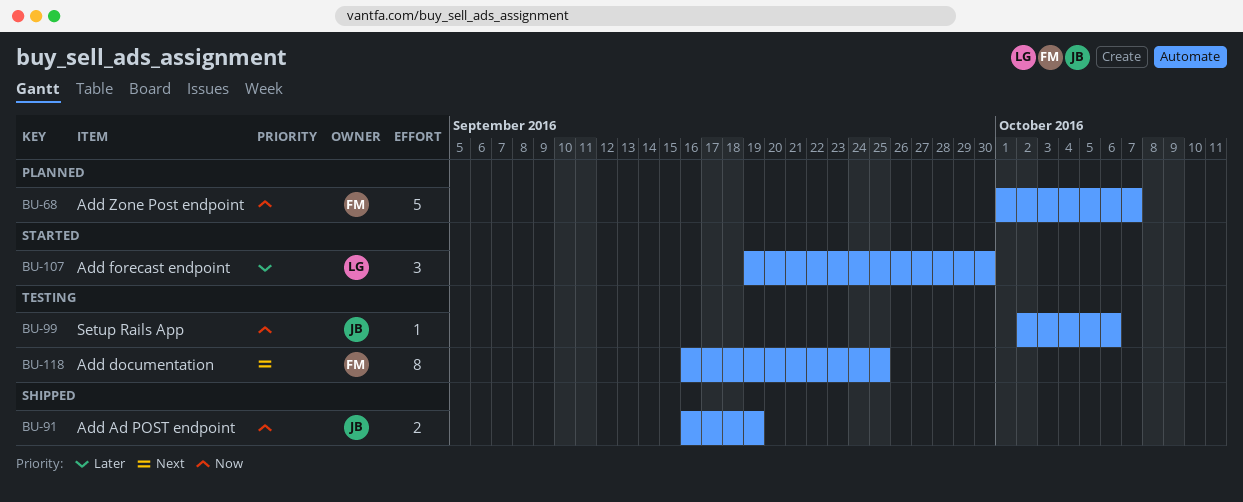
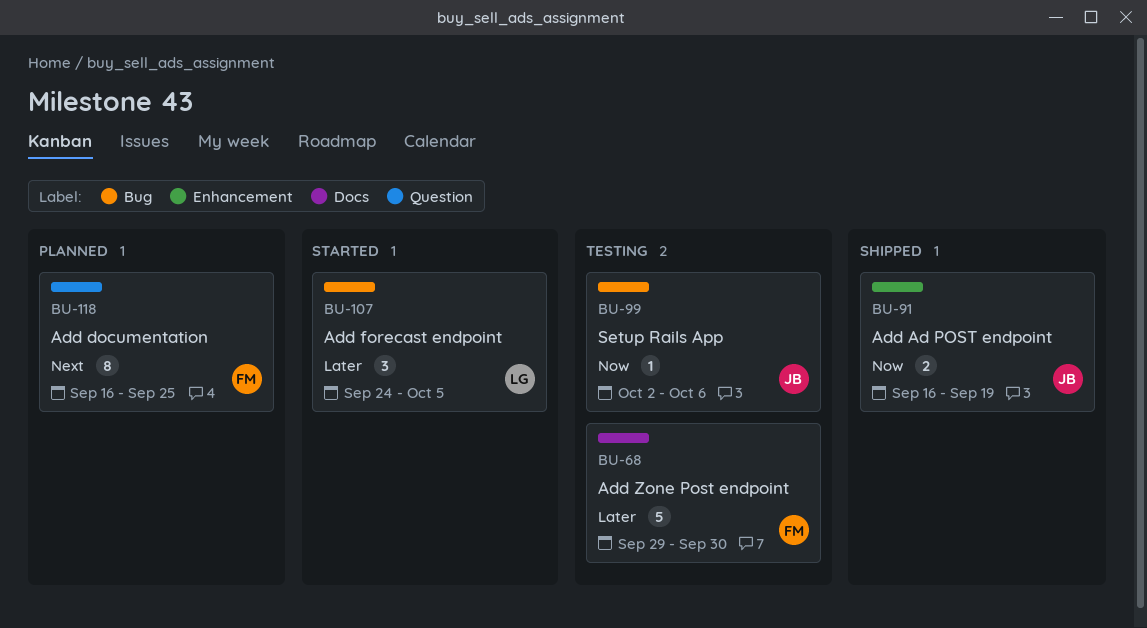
BU-68, status: Planned -> Testing
BU-68, priority: Now -> Later
BU-68, start: Oct 1 -> Sep 29
BU-68, due: Oct 7 -> Sep 30
BU-107, start: Sep 19 -> Sep 24
BU-107, due: Sep 30 -> Oct 5
BU-118, status: Testing -> Planned

